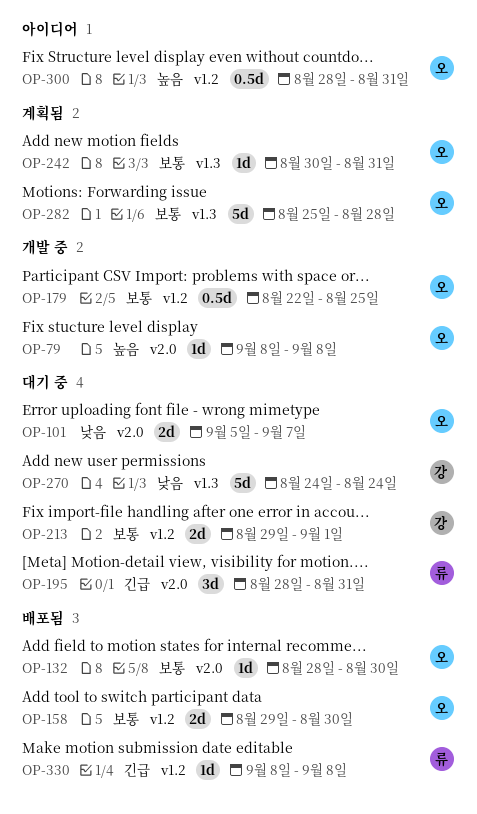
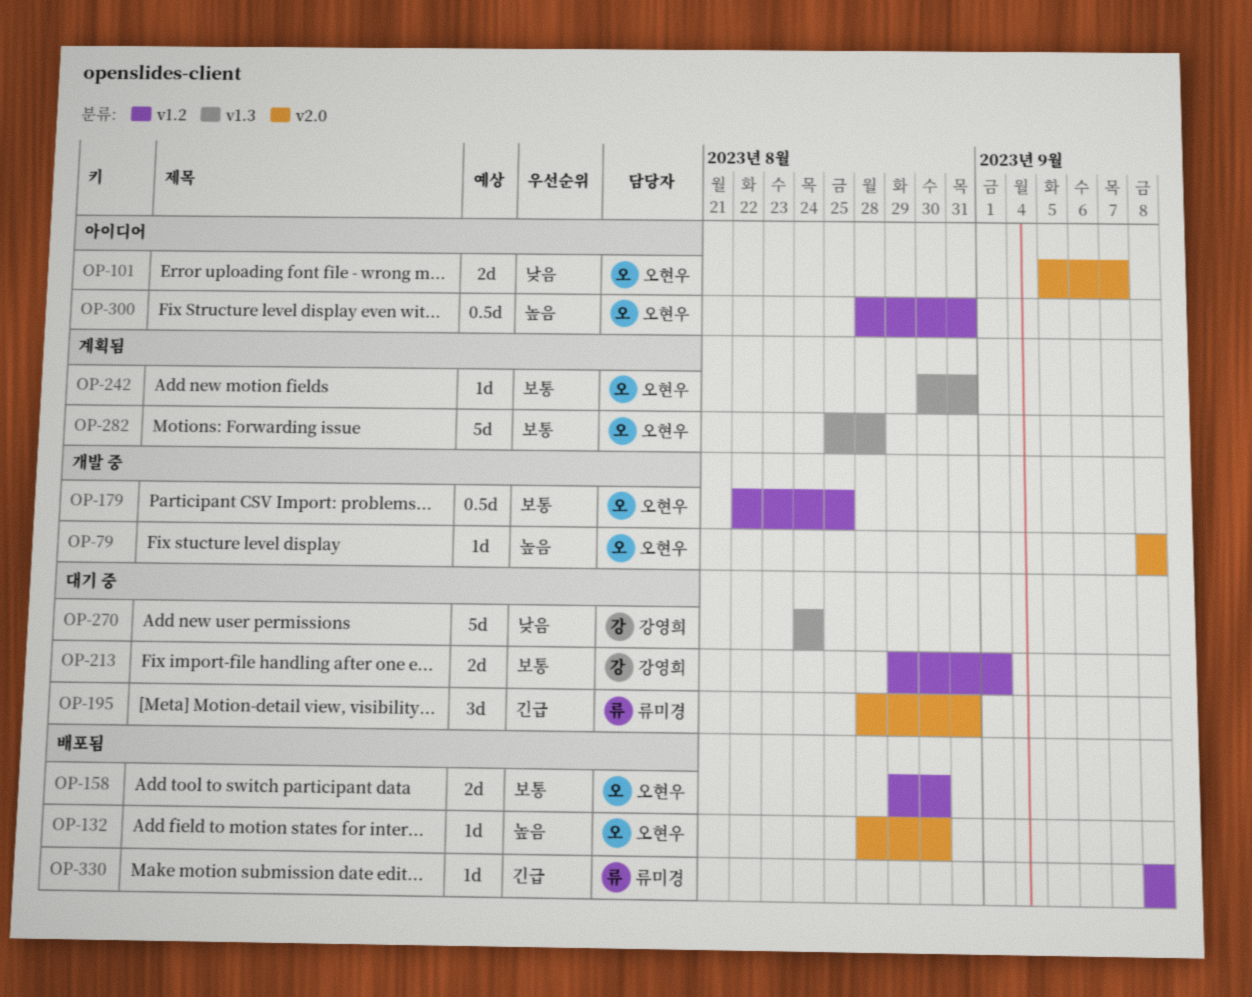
OP-101, status: 대기 중 -> 아이디어
OP-132, priority: 보통 -> 높음

